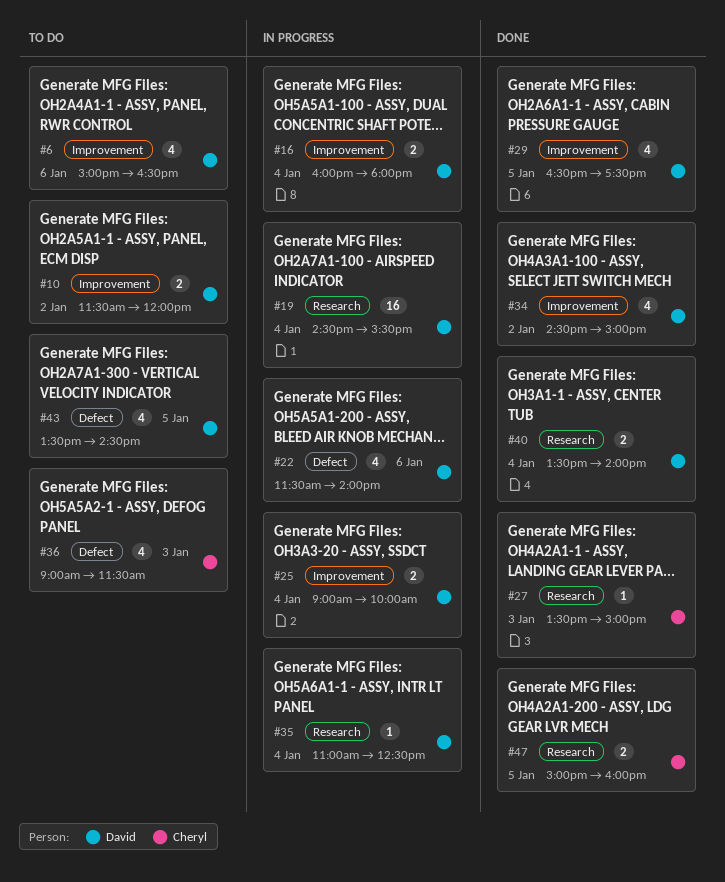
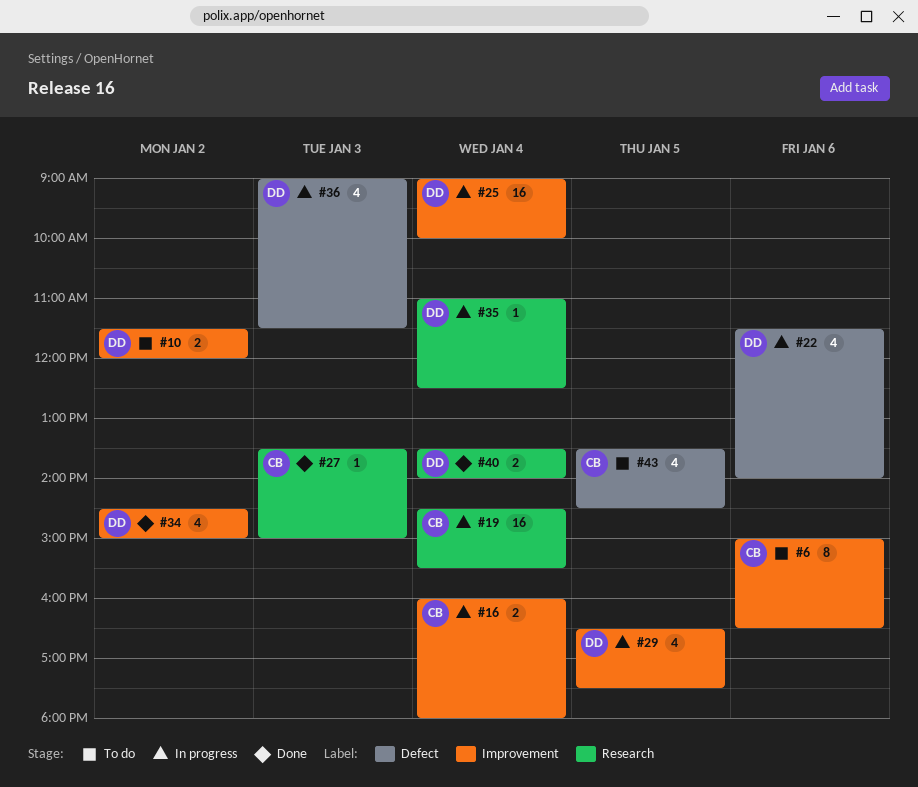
#6, owner: David -> Cheryl
#6, estimate: 4 -> 8
#16, owner: David -> Cheryl
#19, owner: David -> Cheryl
#25, estimate: 2 -> 16
#29, status: Done -> In progress
#36, status: To do -> In progress
#36, owner: Cheryl -> David
#43, owner: David -> Cheryl
#47: present -> none

